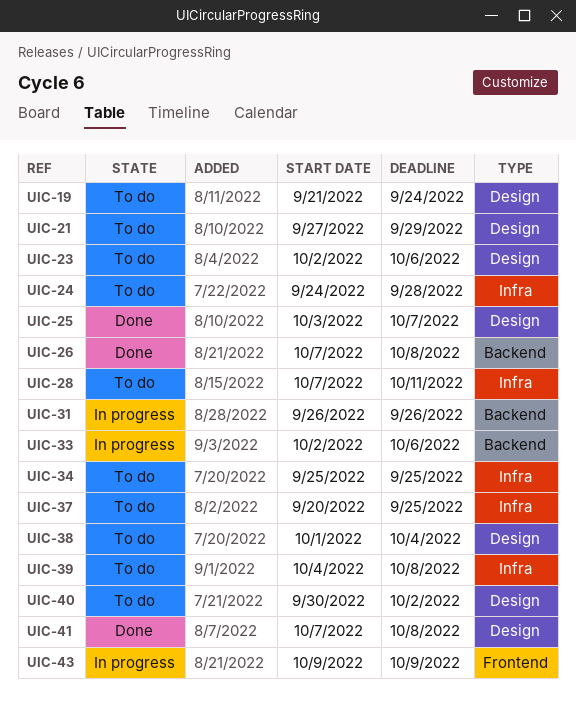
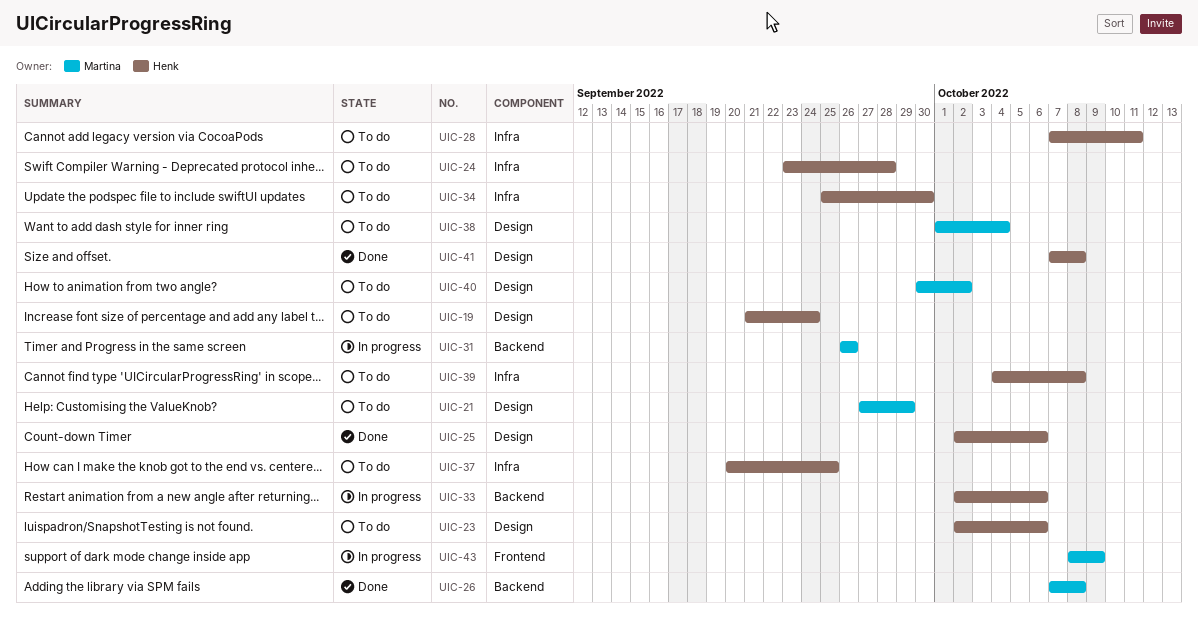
UIC-24, start: Sep 24 -> Sep 23
UIC-25, start: Oct 3 -> Oct 2
UIC-25, due: Oct 7 -> Oct 6
UIC-34, due: Sep 25 -> Sep 30
UIC-43, start: Oct 9 -> Oct 8

